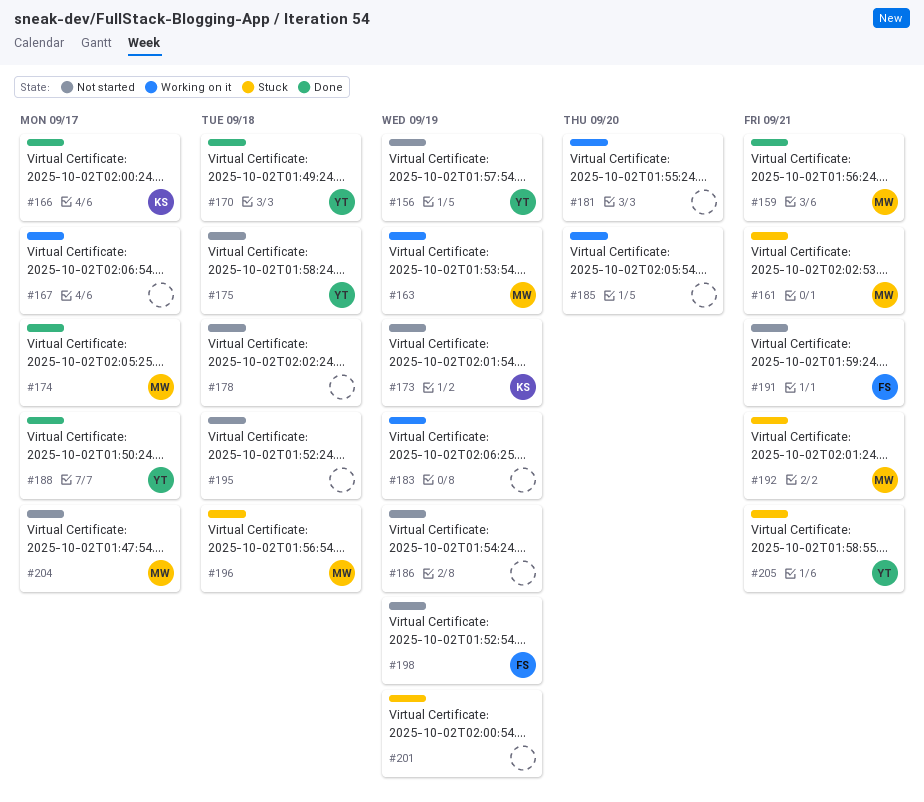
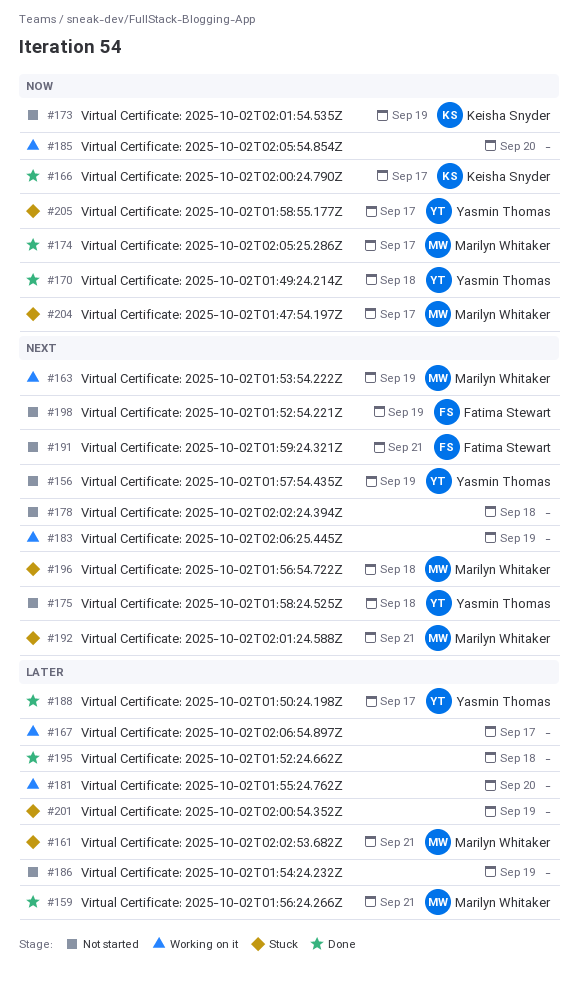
#195, status: Not started -> Done
#204, status: Not started -> Stuck
#205, due: Sep 21 -> Sep 17

